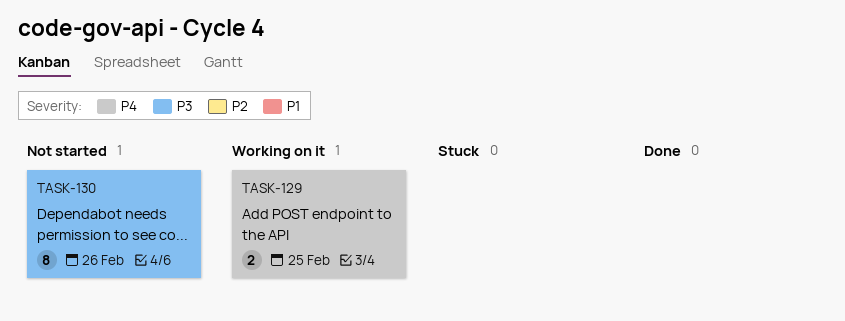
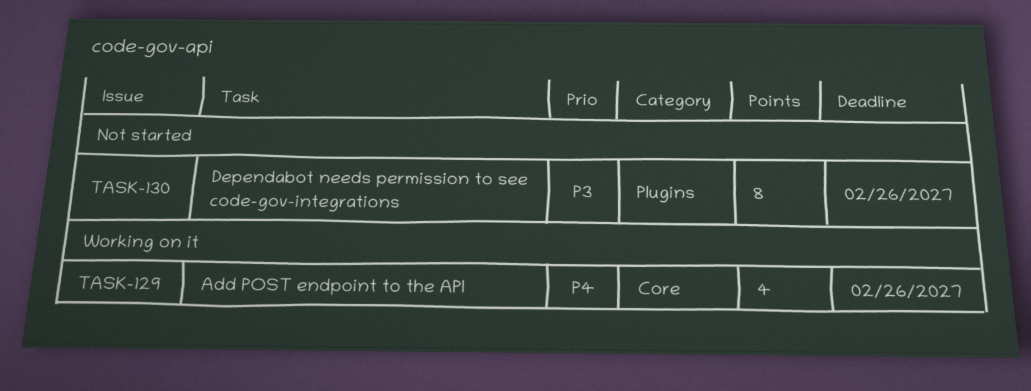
TASK-129, estimate: 2 -> 4
TASK-129, due: Feb 25 -> Feb 26

